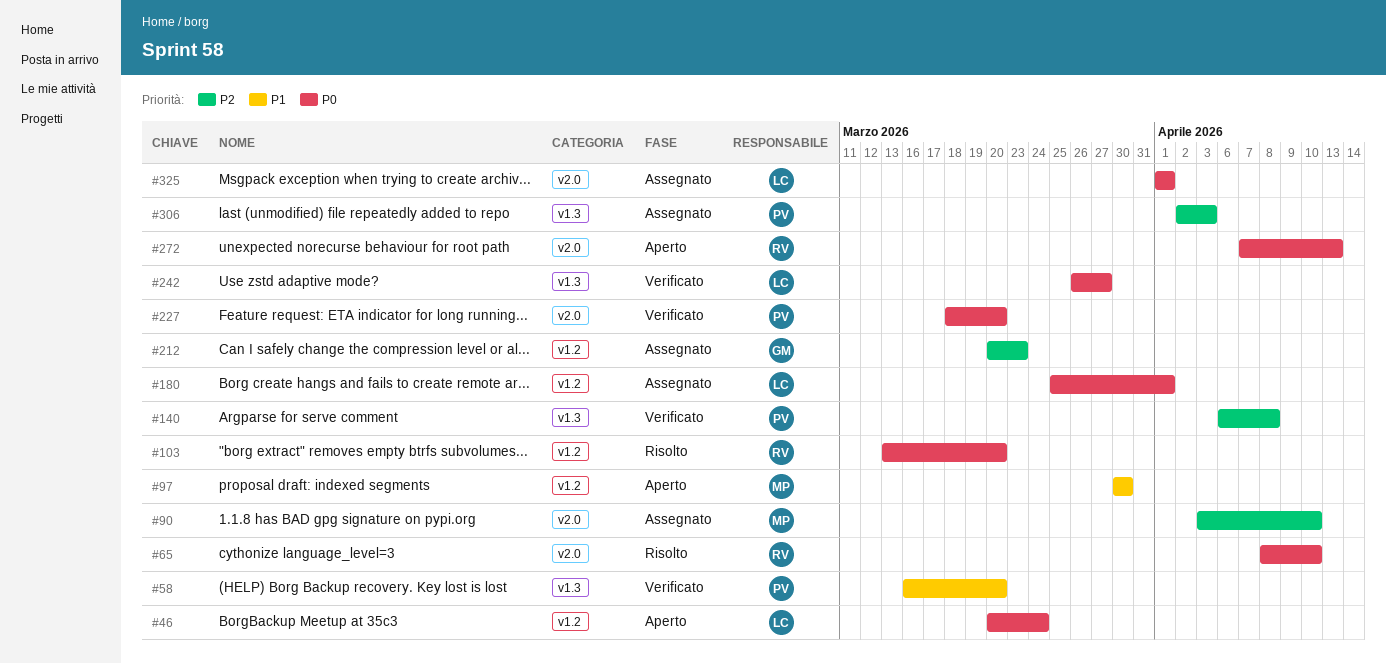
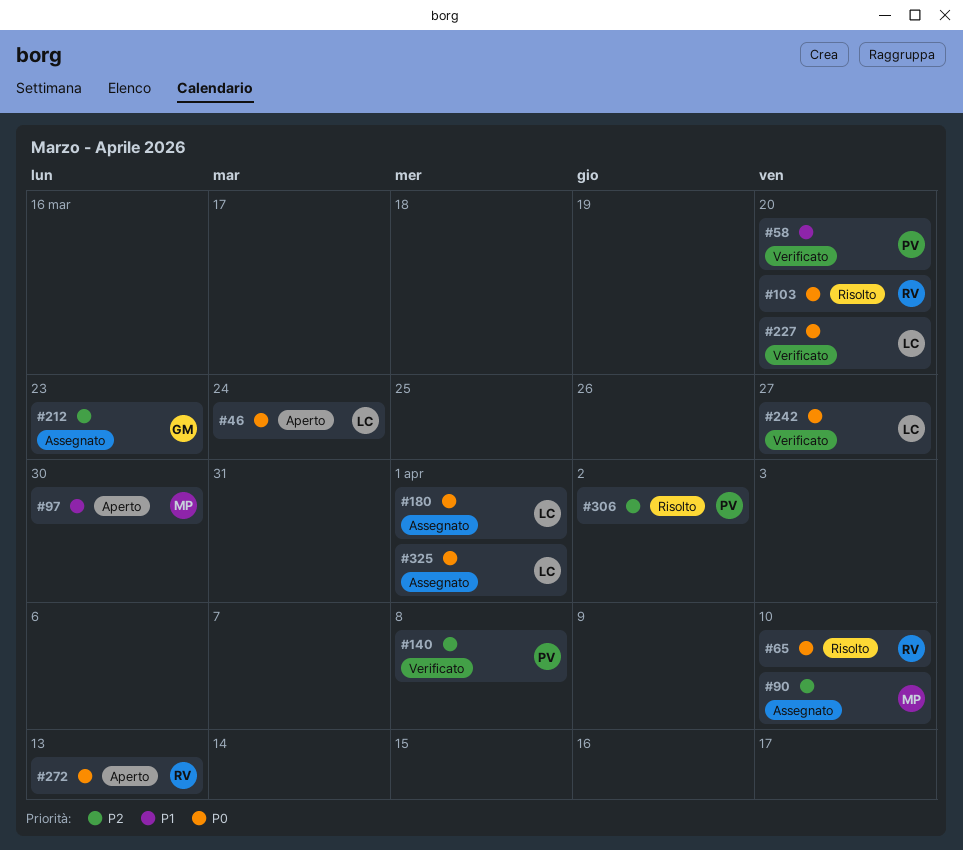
#227, owner: PV -> LC
#306, status: Assegnato -> Risolto
#306, due: Apr 3 -> Apr 2

